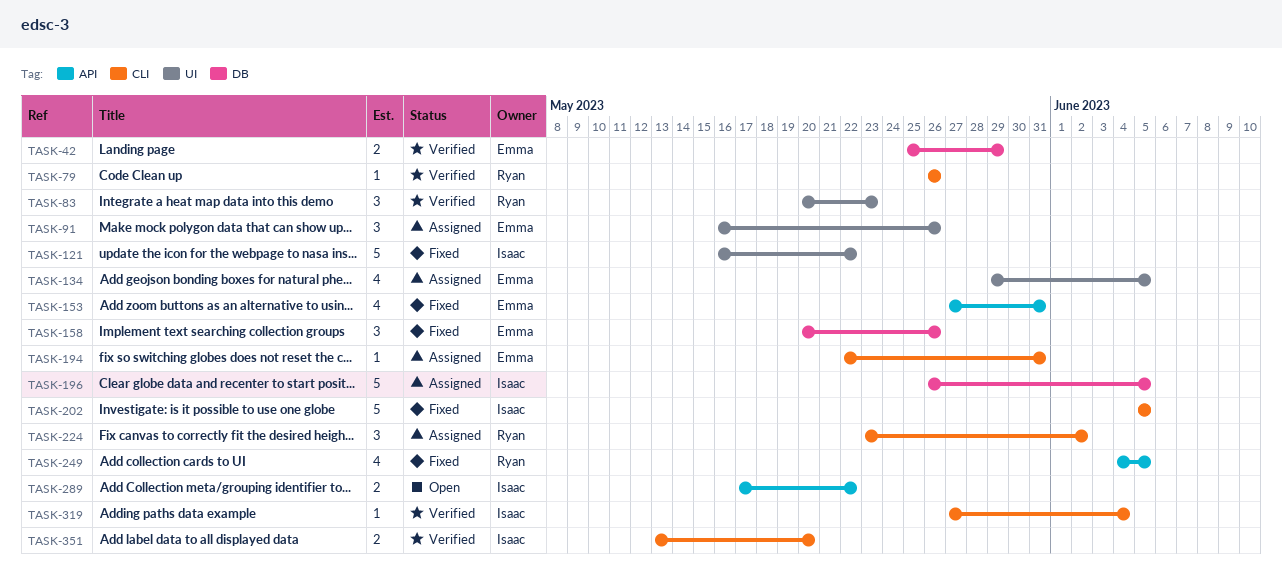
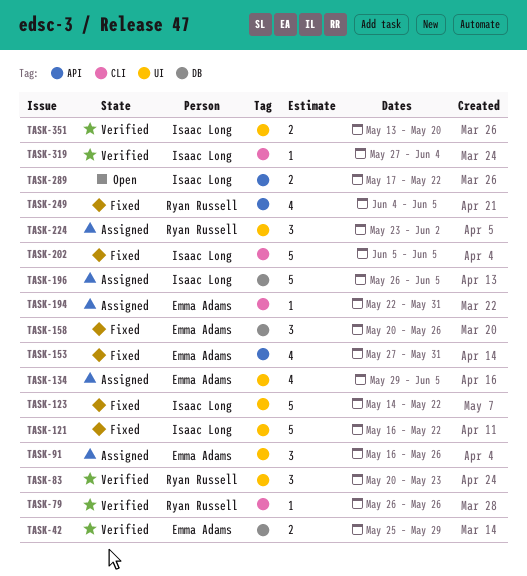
TASK-123: none -> present
TASK-224, label: CLI -> UI
TASK-351, label: CLI -> UI

